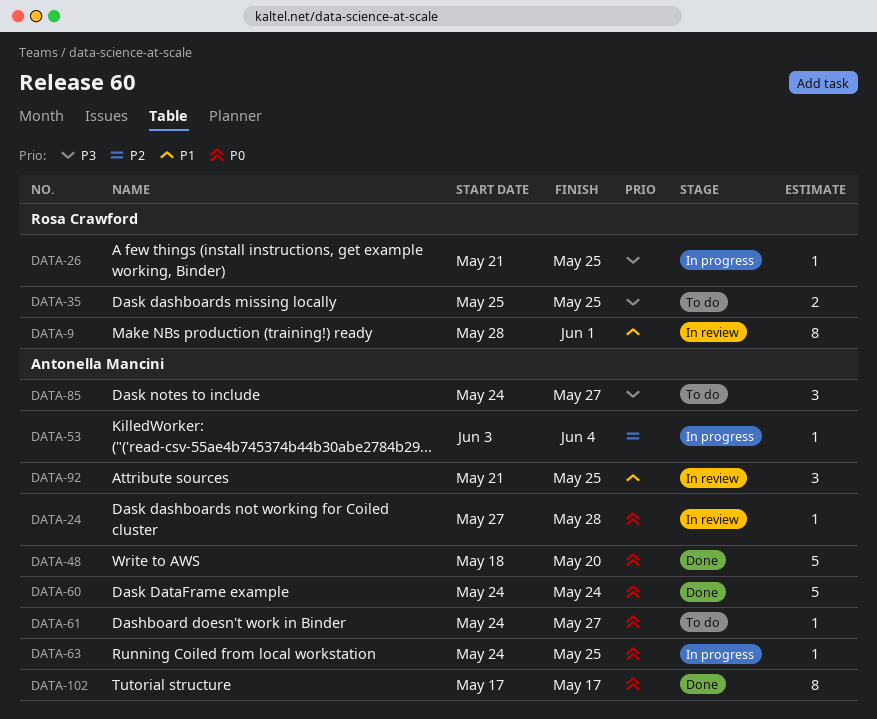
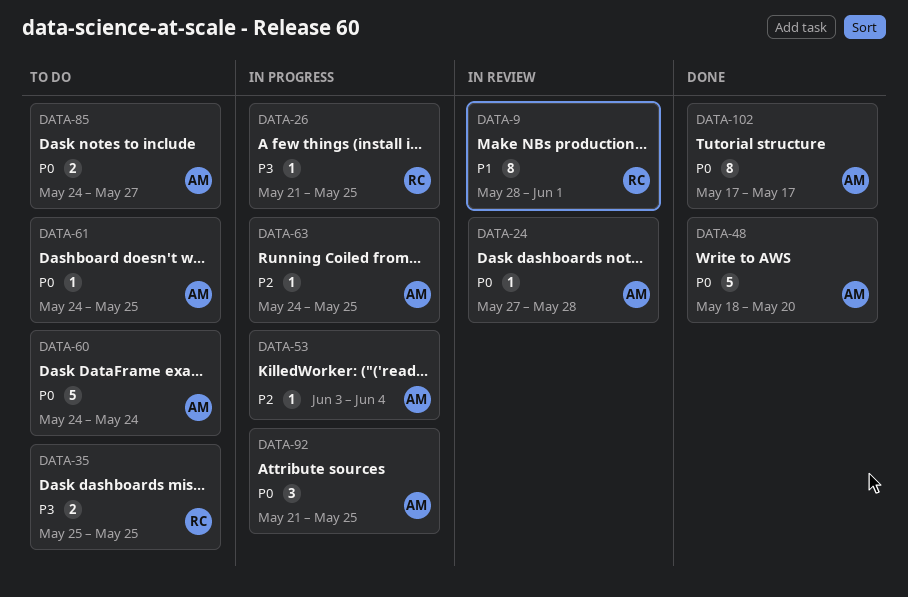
DATA-60, status: Done -> To do
DATA-61, due: May 27 -> May 25
DATA-63, priority: P0 -> P2
DATA-85, priority: P3 -> P0
DATA-85, estimate: 3 -> 2
DATA-92, status: In review -> In progress
DATA-92, priority: P1 -> P0

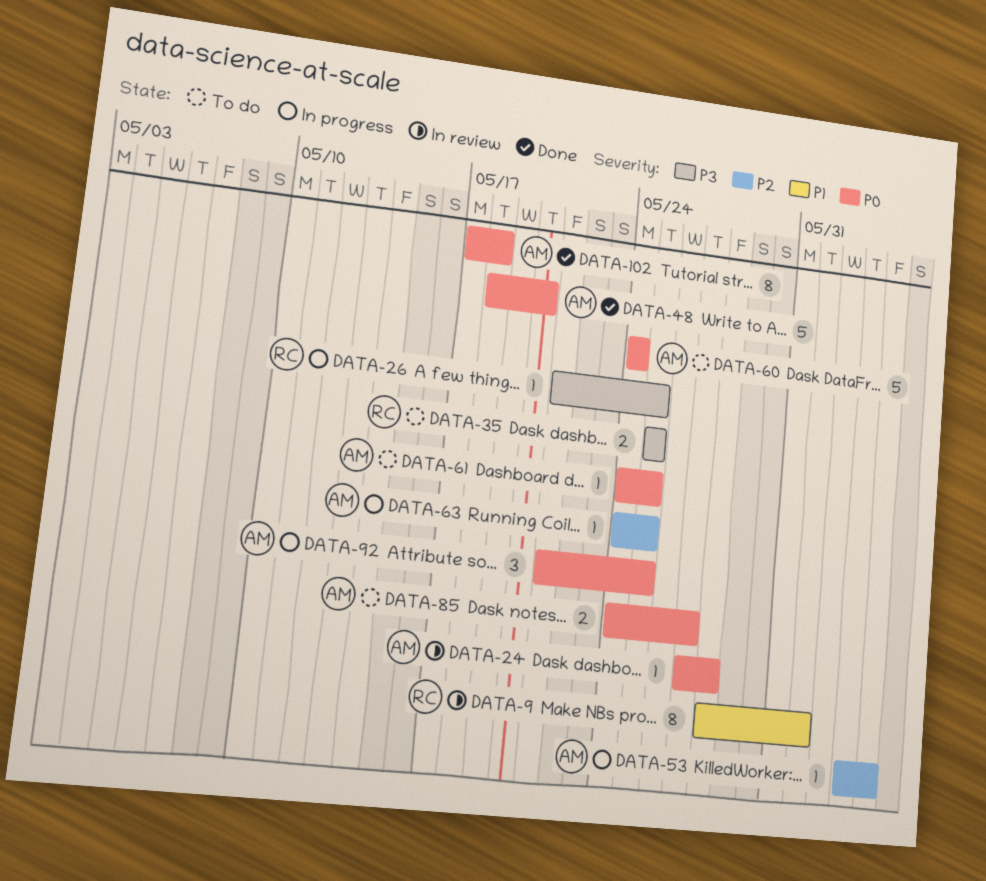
DATA-102, due: May 17 -> May 18

